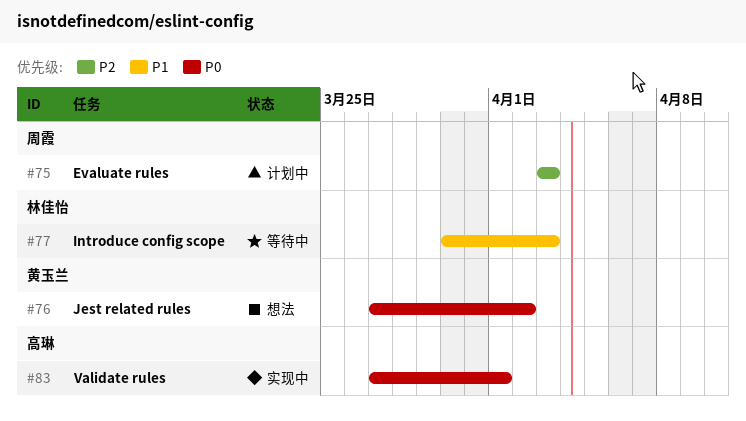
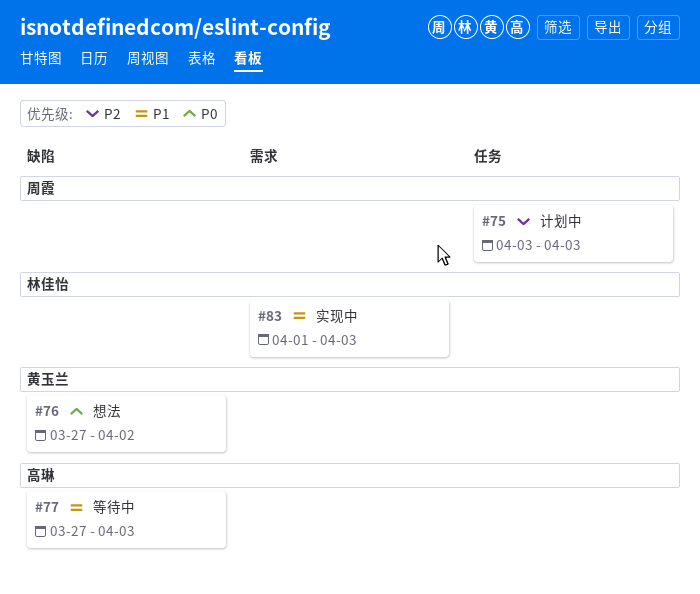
#77, owner: 林佳怡 -> 高琳
#77, start: Mar 30 -> Mar 27
#83, owner: 高琳 -> 林佳怡
#83, priority: P0 -> P1
#83, start: Mar 27 -> Apr 1
#83, due: Apr 1 -> Apr 3

